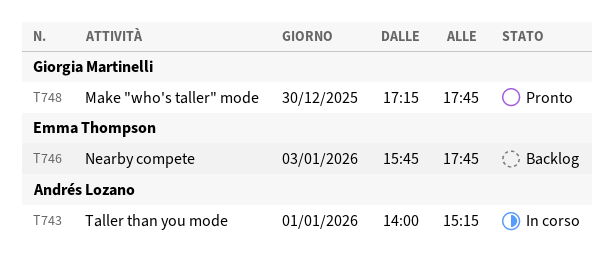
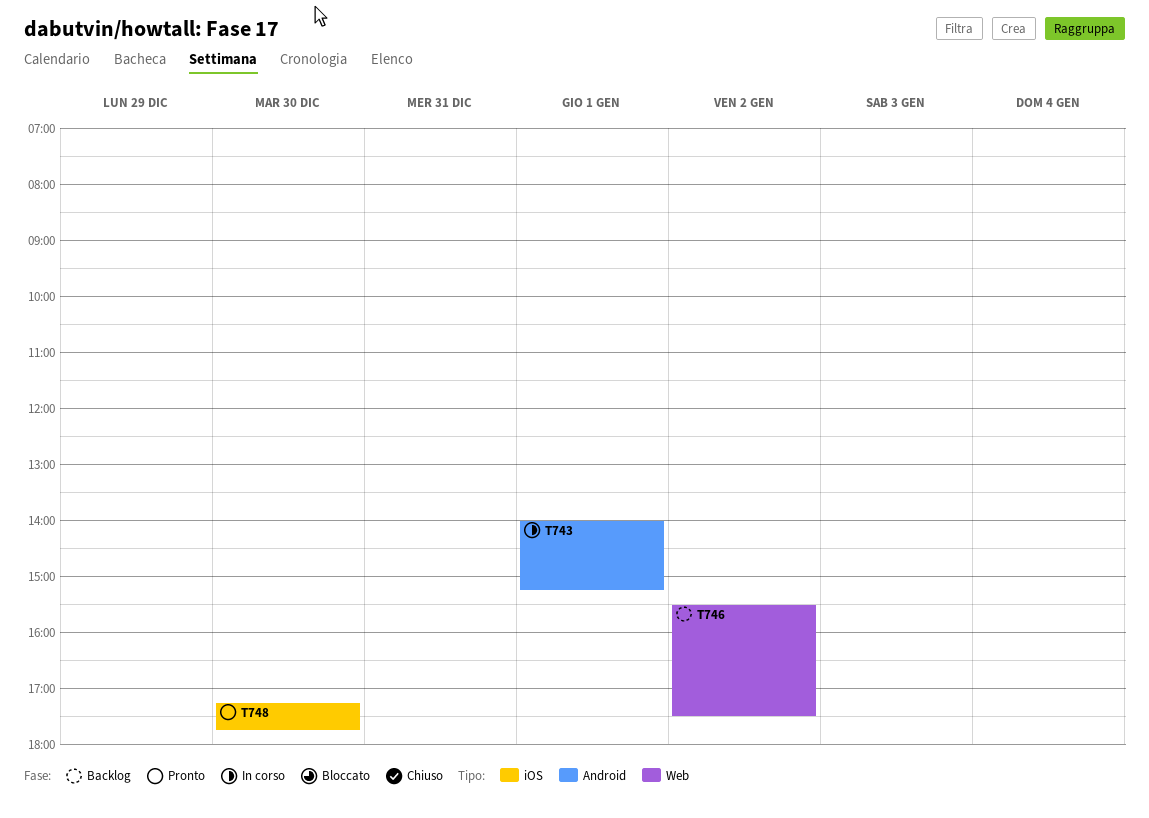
T746, day: Jan 3 -> Jan 2
T746, begins: 15:45 -> 15:30
T746, ends: 17:45 -> 17:30

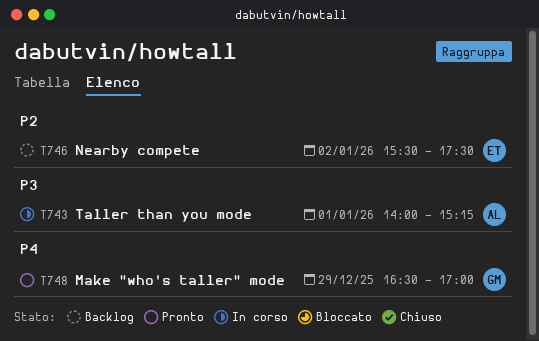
T748, day: Dec 30 -> Dec 29
T748, begins: 17:15 -> 16:30
T748, ends: 17:45 -> 17:00

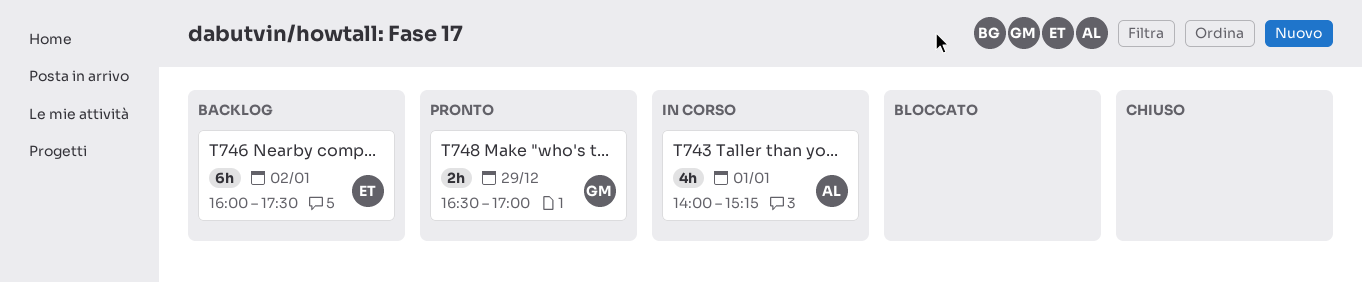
T746, begins: 15:30 -> 16:00

